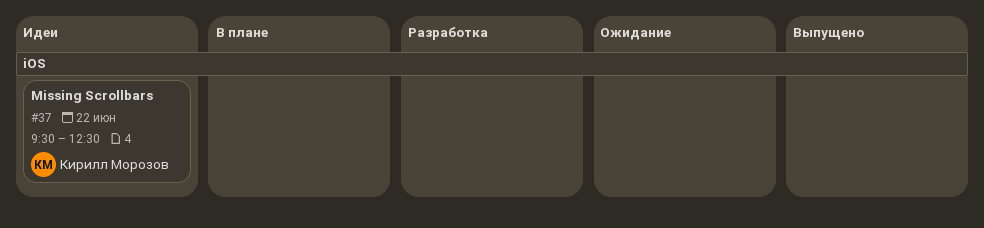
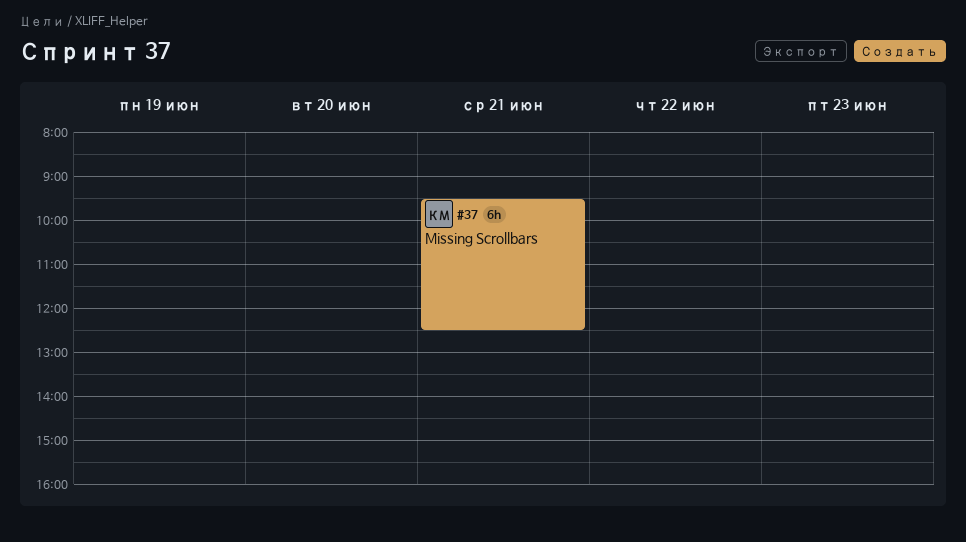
#37, day: Jun 22 -> Jun 21

